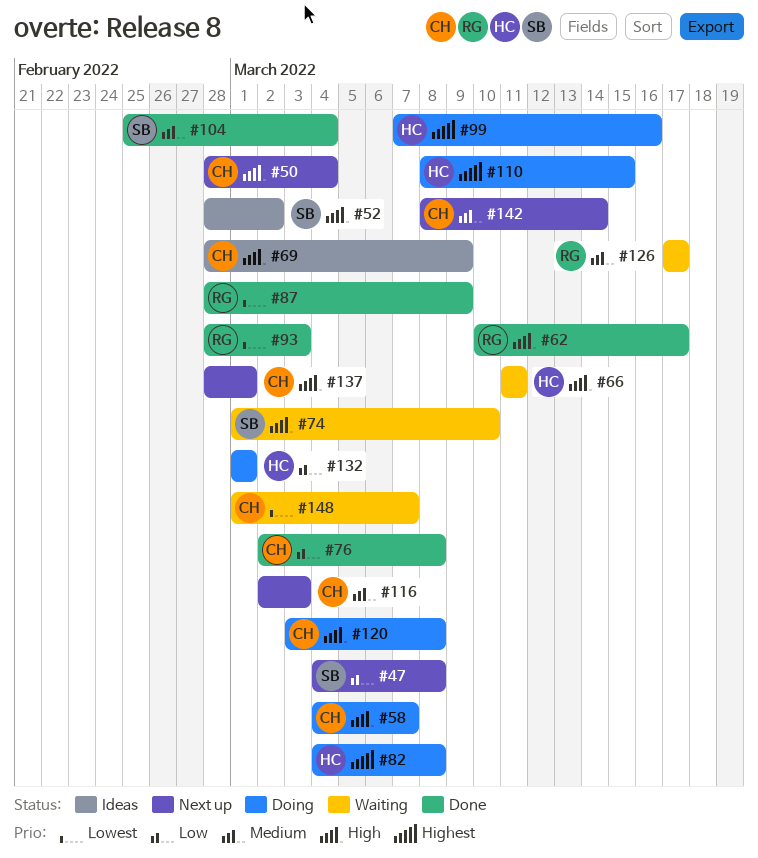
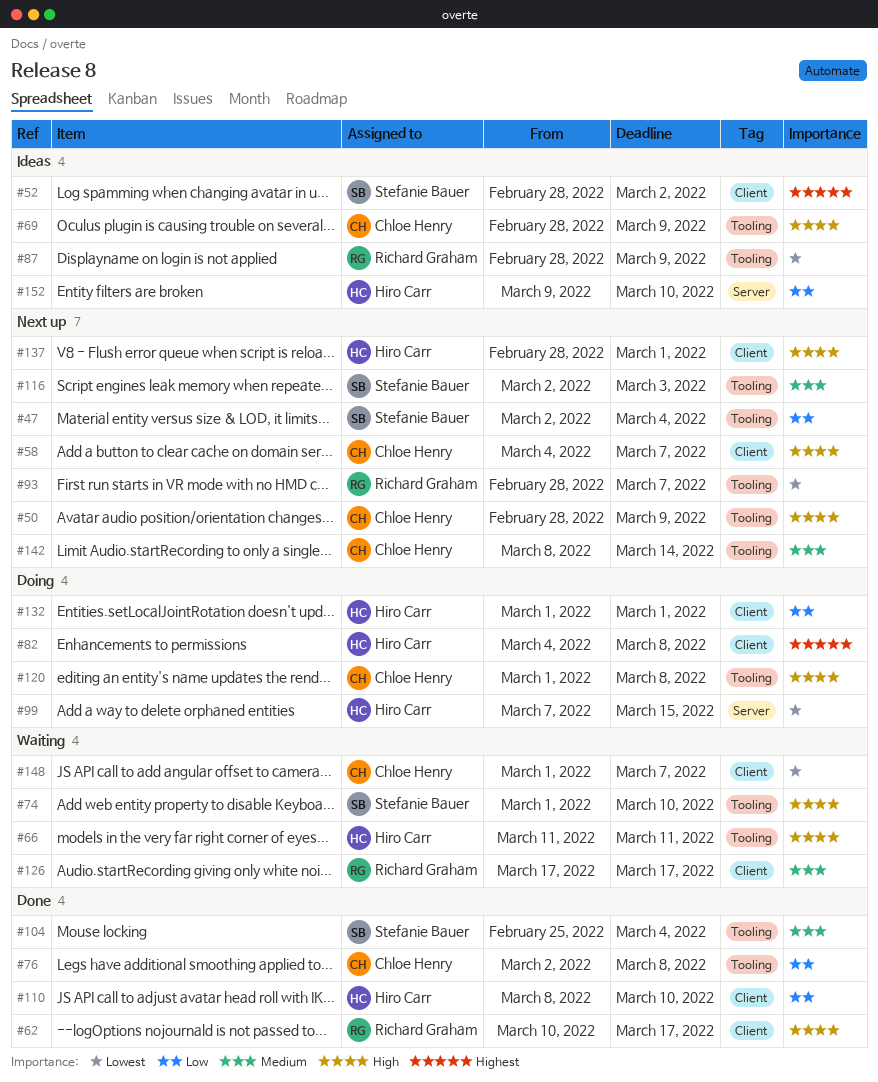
#47, start: Mar 4 -> Mar 2
#47, due: Mar 8 -> Mar 4
#50, due: Mar 4 -> Mar 9
#52, priority: High -> Highest
#58, status: Doing -> Next up
#87, status: Done -> Ideas
#93, status: Done -> Next up
#93, due: Mar 3 -> Mar 7
#99, priority: Highest -> Lowest
#99, due: Mar 16 -> Mar 15
#110, status: Doing -> Done
#110, priority: Highest -> Low
#110, due: Mar 15 -> Mar 10
#116, owner: Chloe Henry -> Stefanie Bauer
#120, start: Mar 3 -> Mar 1
#137, owner: Chloe Henry -> Hiro Carr
#152: none -> present

